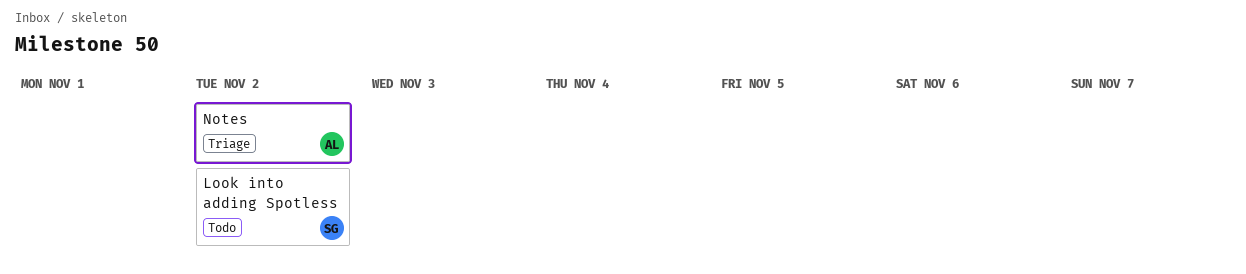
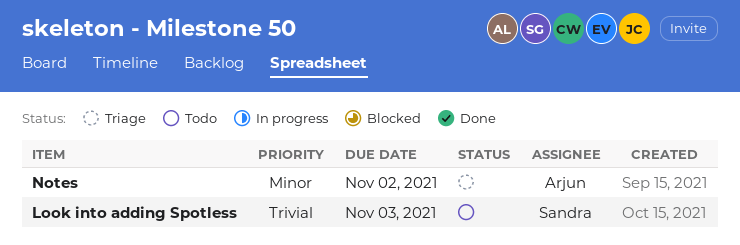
Look into adding Spotless, due: Nov 2 -> Nov 3

